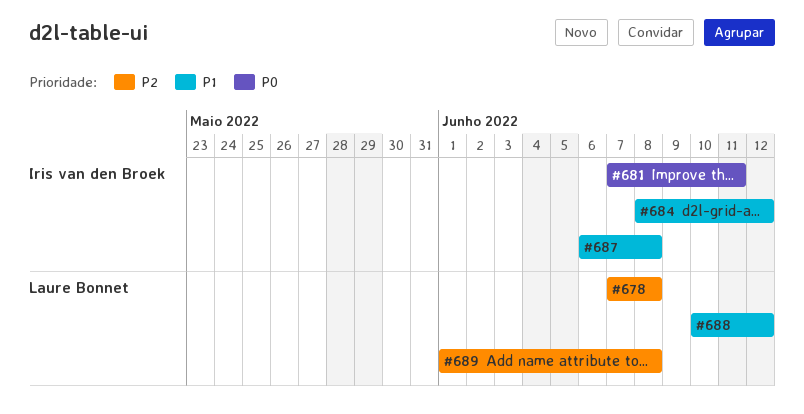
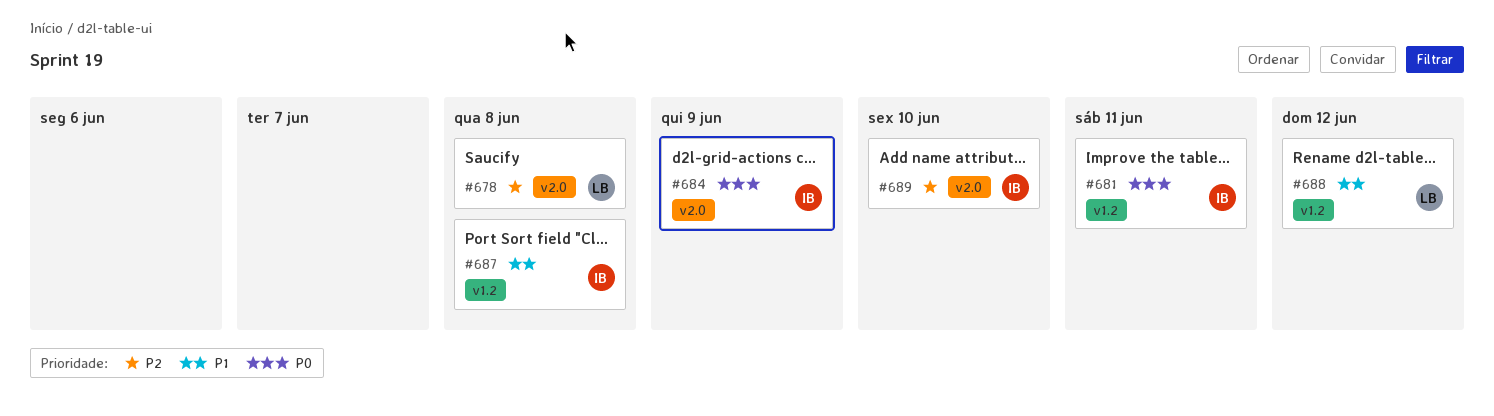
#684, priority: P1 -> P0
#684, due: Jun 12 -> Jun 9
#689, owner: Laure Bonnet -> Iris van den Broek
#689, due: Jun 8 -> Jun 10

